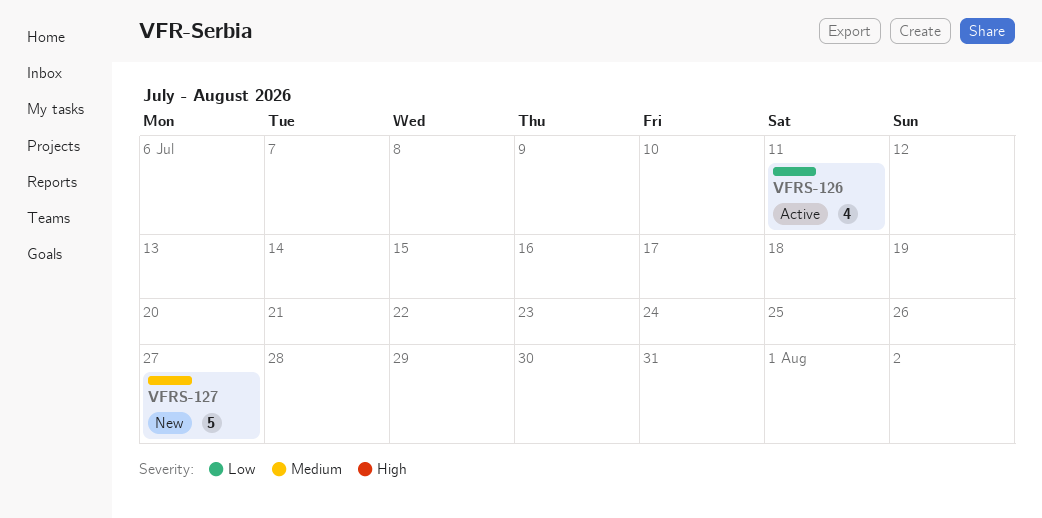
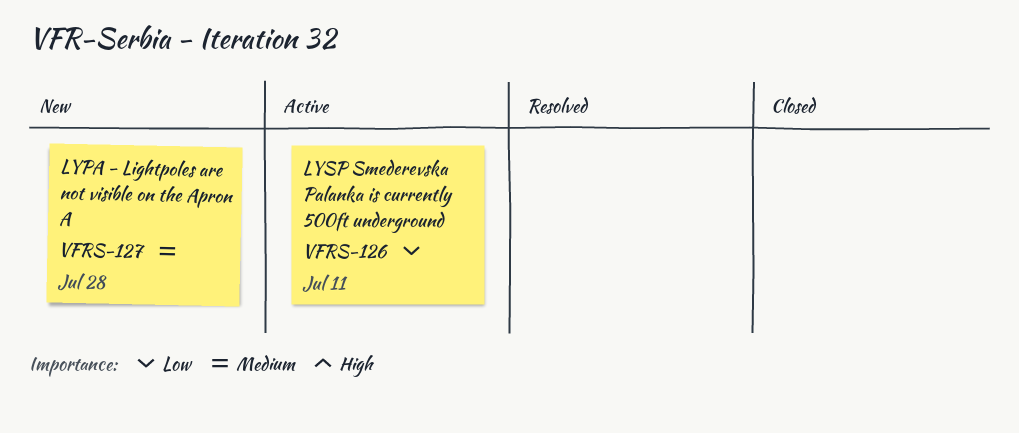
VFRS-127, due: Jul 27 -> Jul 28

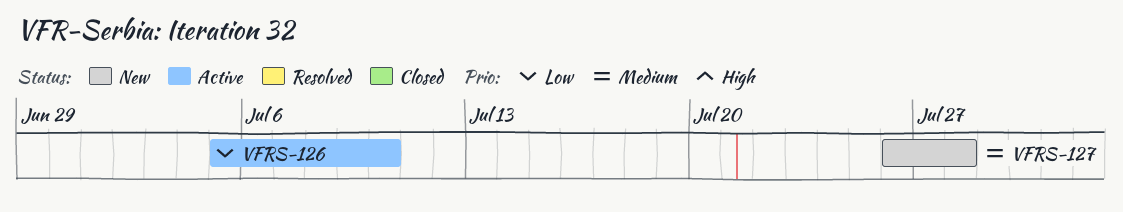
VFRS-126, due: Jul 11 -> Jul 10

